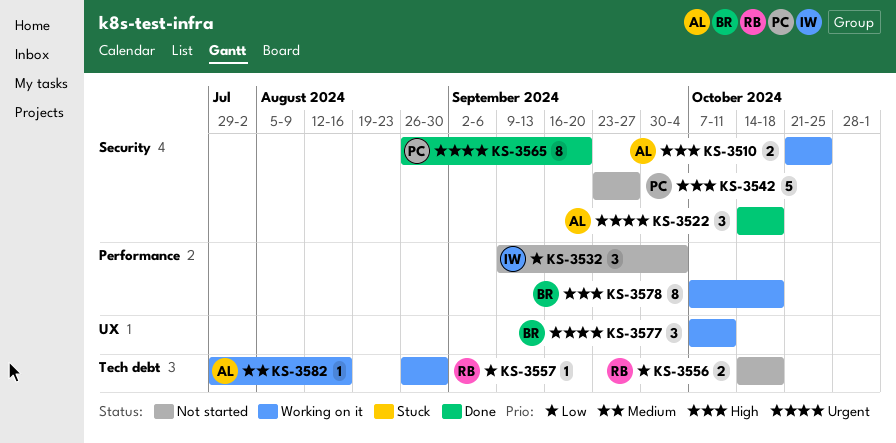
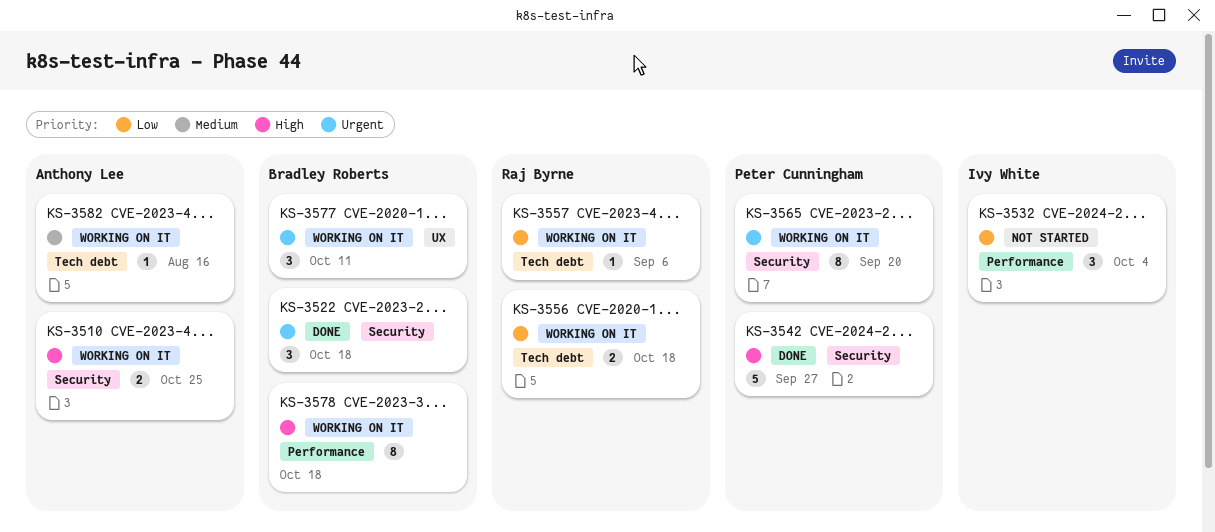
KS-3522, owner: Anthony Lee -> Bradley Roberts
KS-3542, status: Not started -> Done
KS-3556, status: Not started -> Working on it
KS-3557, due: Aug 30 -> Sep 6
KS-3565, status: Done -> Working on it

